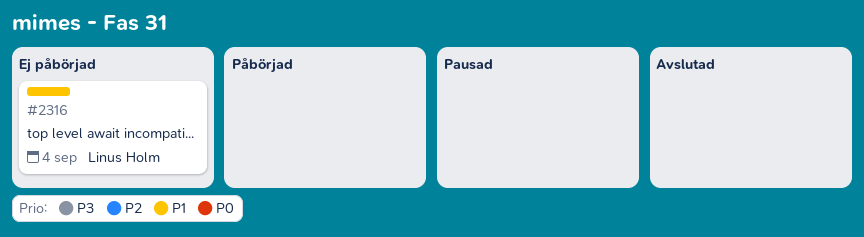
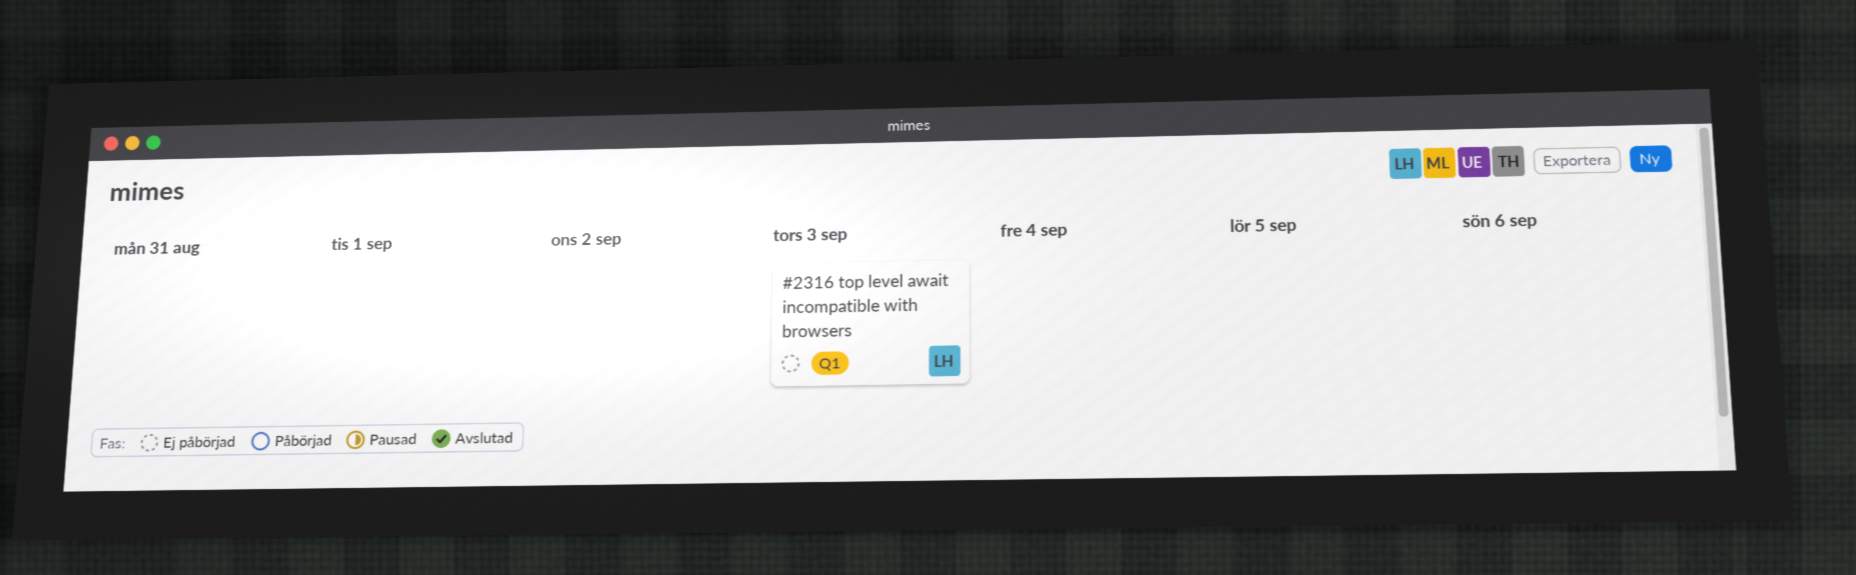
#2316, due: Sep 4 -> Sep 3

